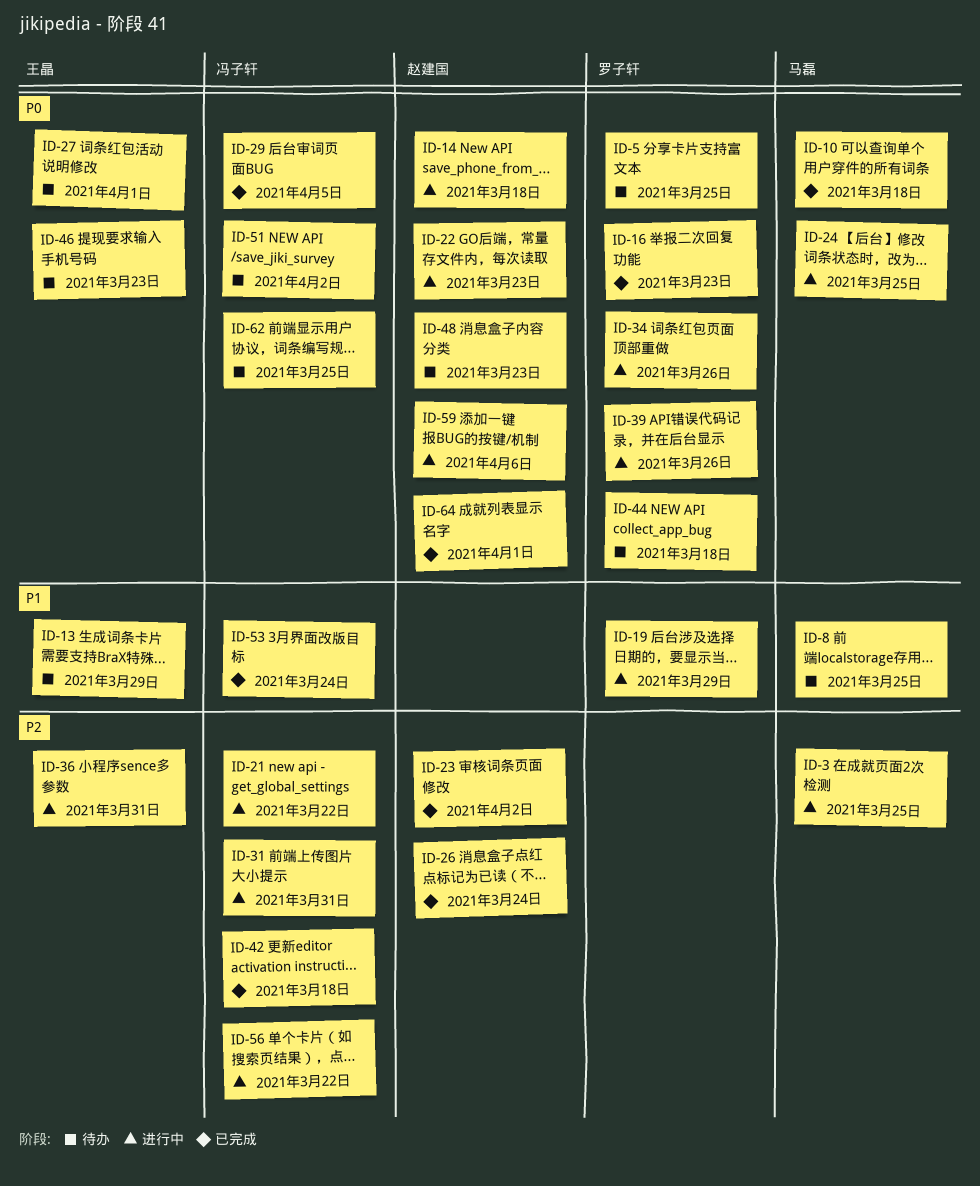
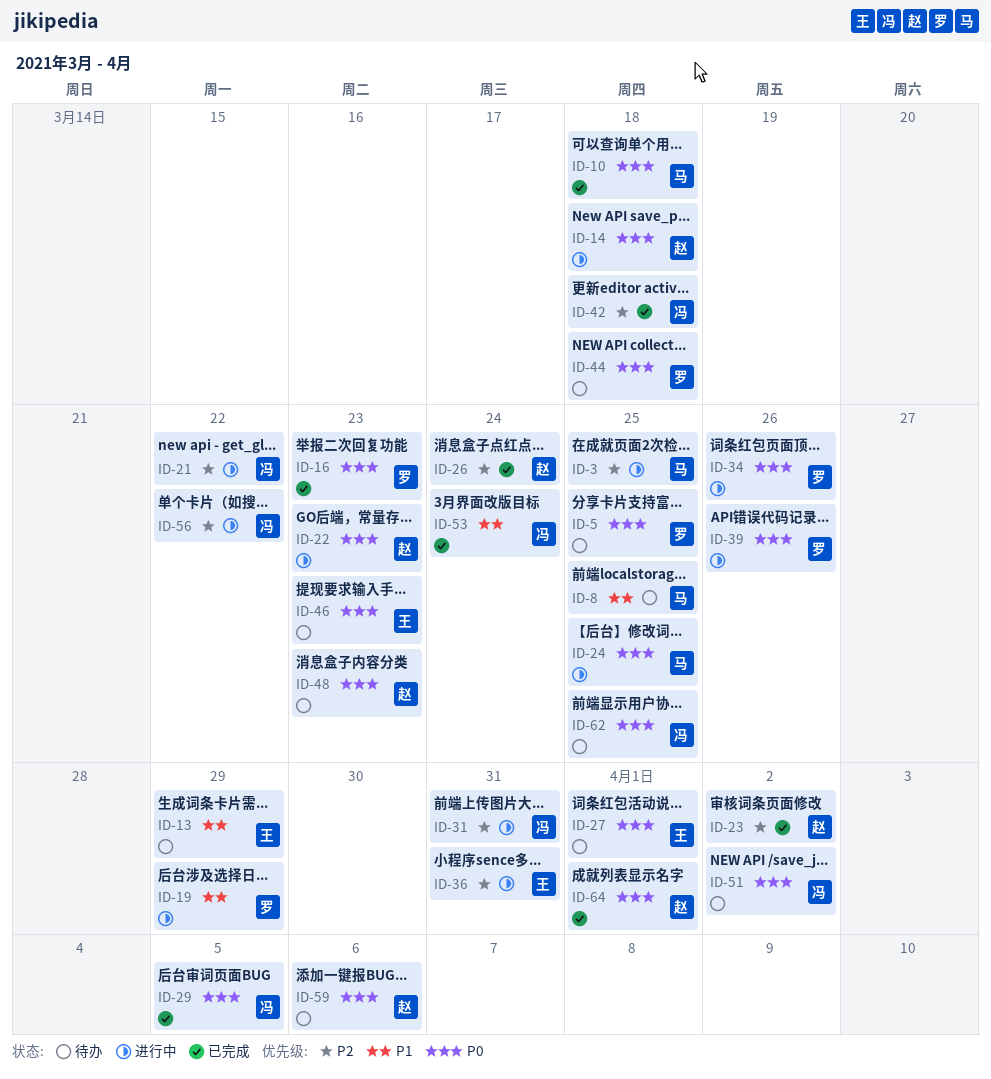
ID-59, status: 进行中 -> 待办

